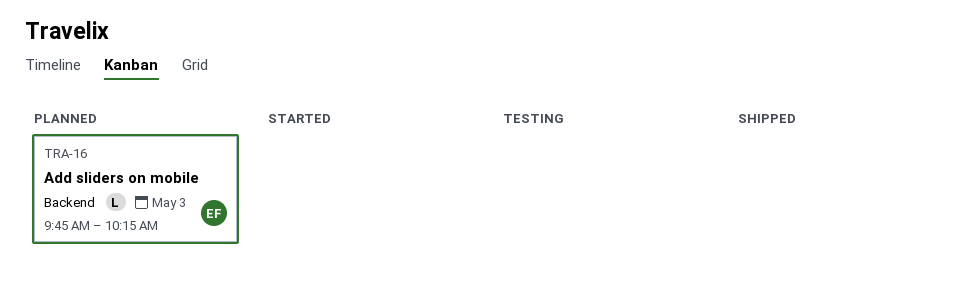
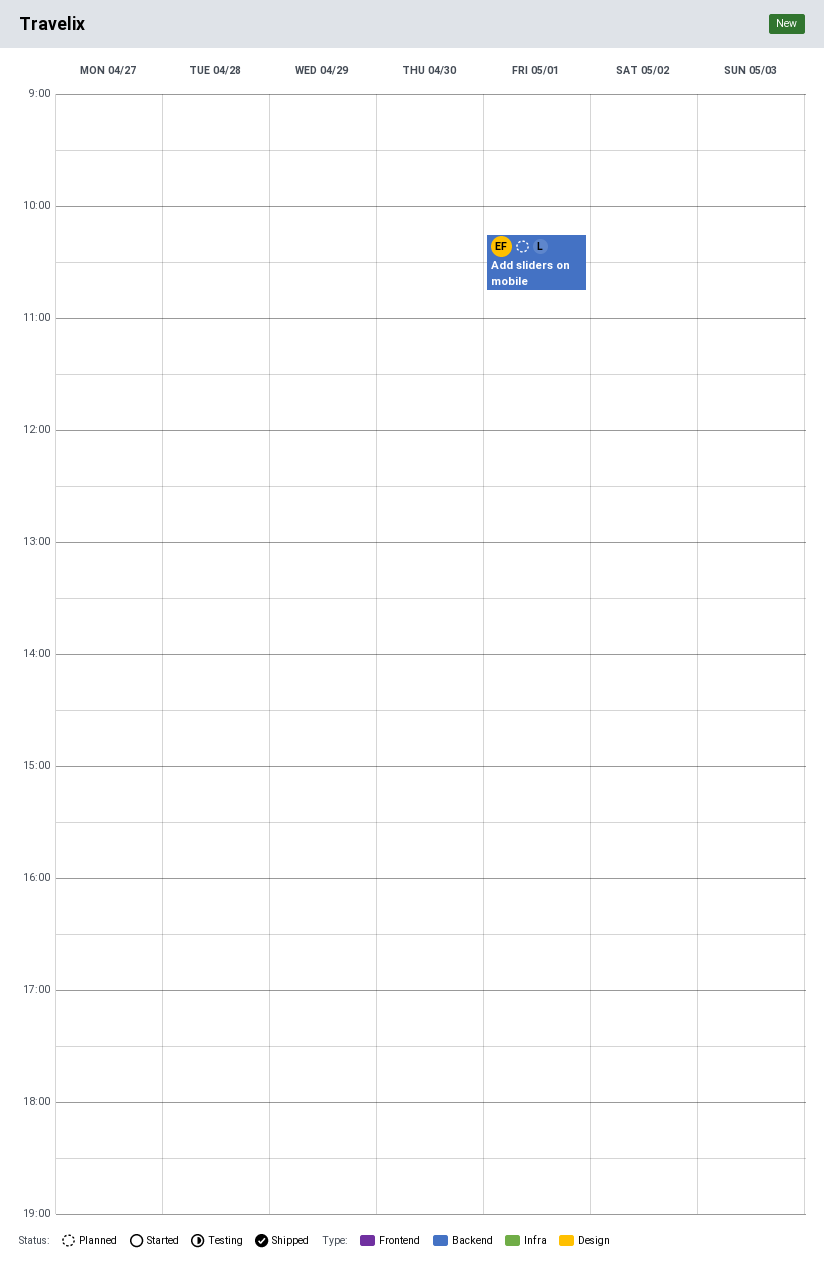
Add sliders on mobile, day: May 3 -> May 1
Add sliders on mobile, begins: 09:45 -> 10:15
Add sliders on mobile, ends: 10:15 -> 10:45

